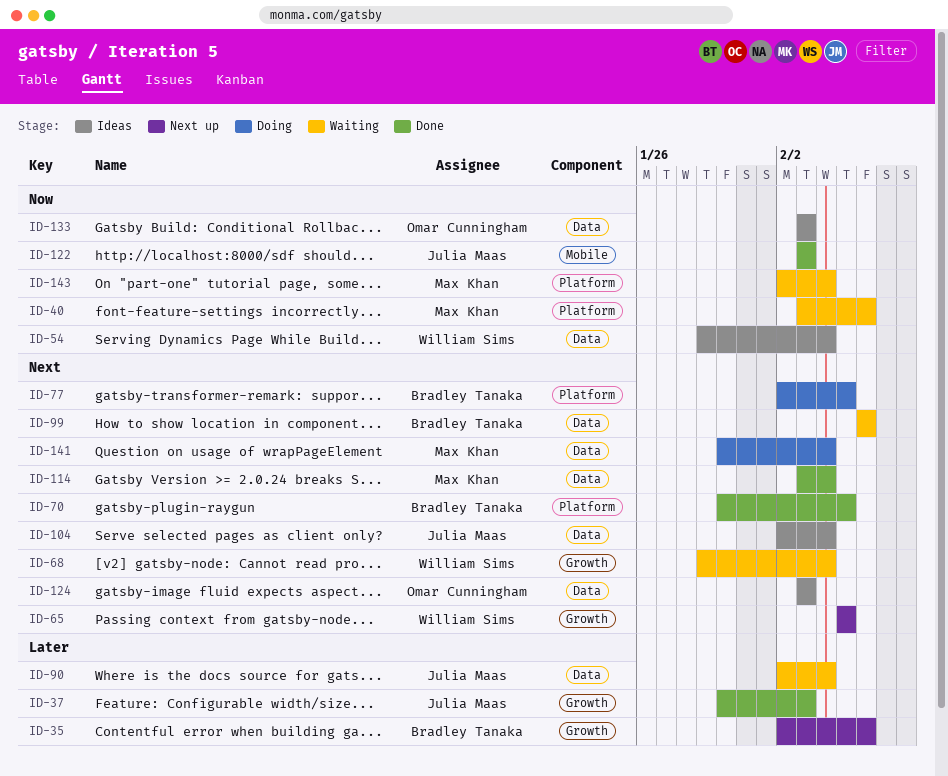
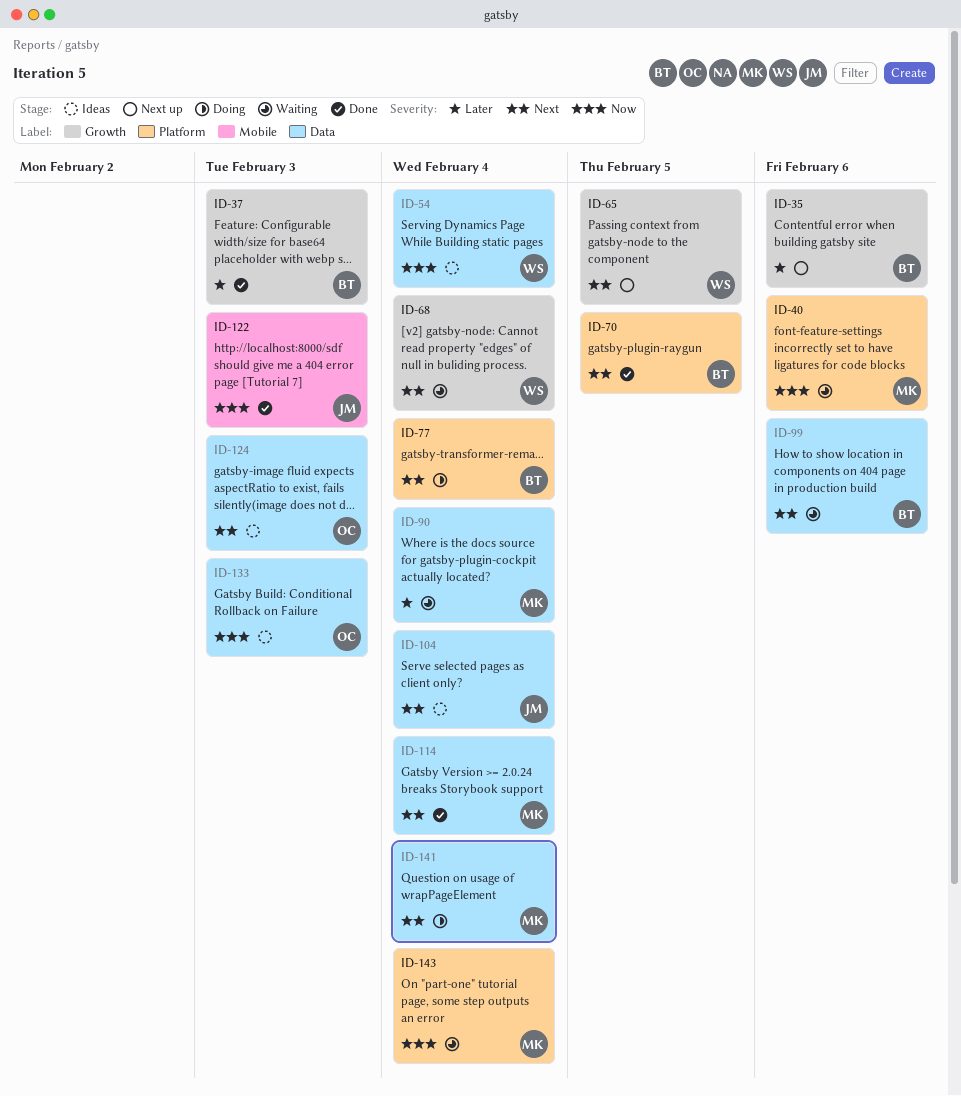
ID-37, owner: Julia Maas -> Bradley Tanaka
ID-77, due: Feb 5 -> Feb 4
ID-90, owner: Julia Maas -> Max Khan

